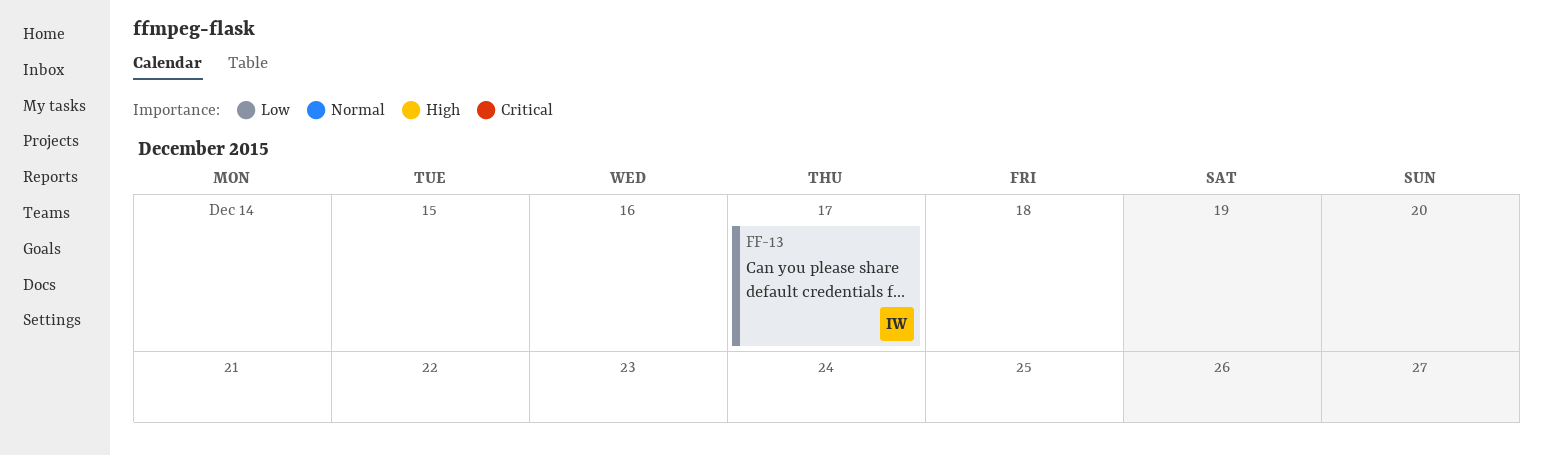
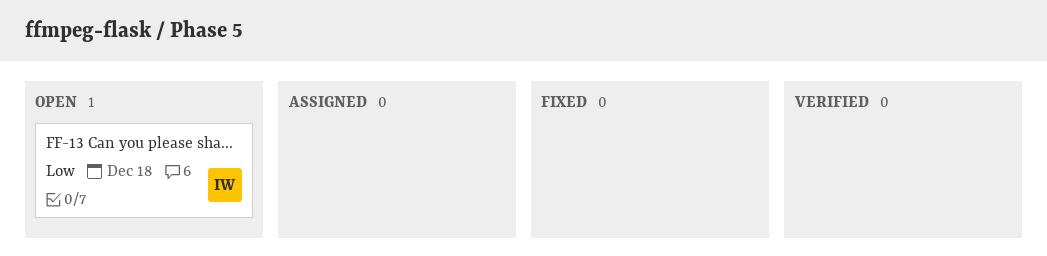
FF-13, due: Dec 17 -> Dec 18

